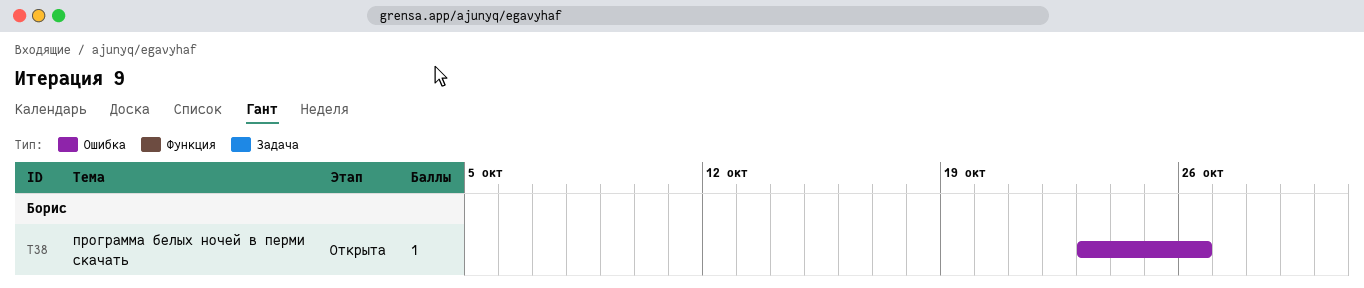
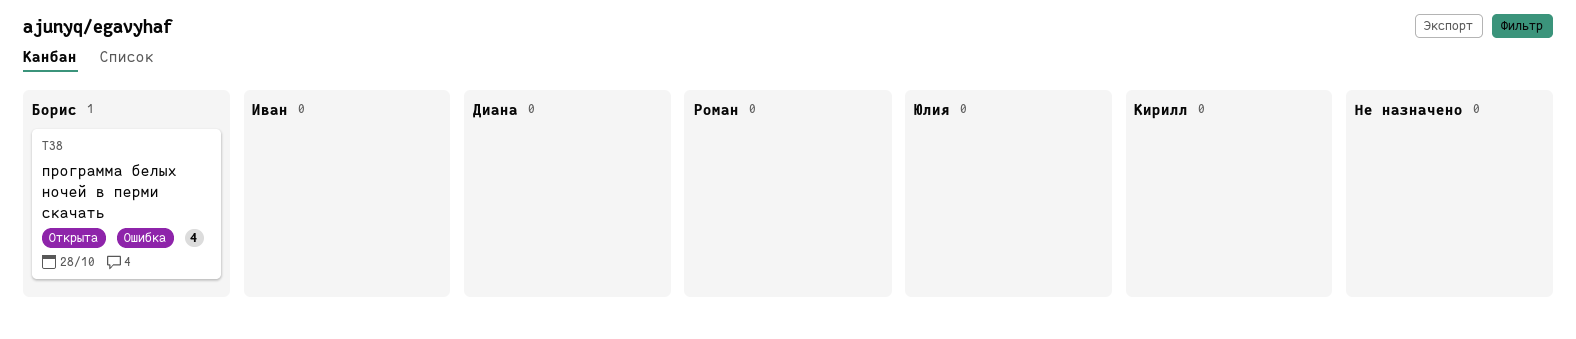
T38, estimate: 1 -> 4
T38, due: Oct 26 -> Oct 28

